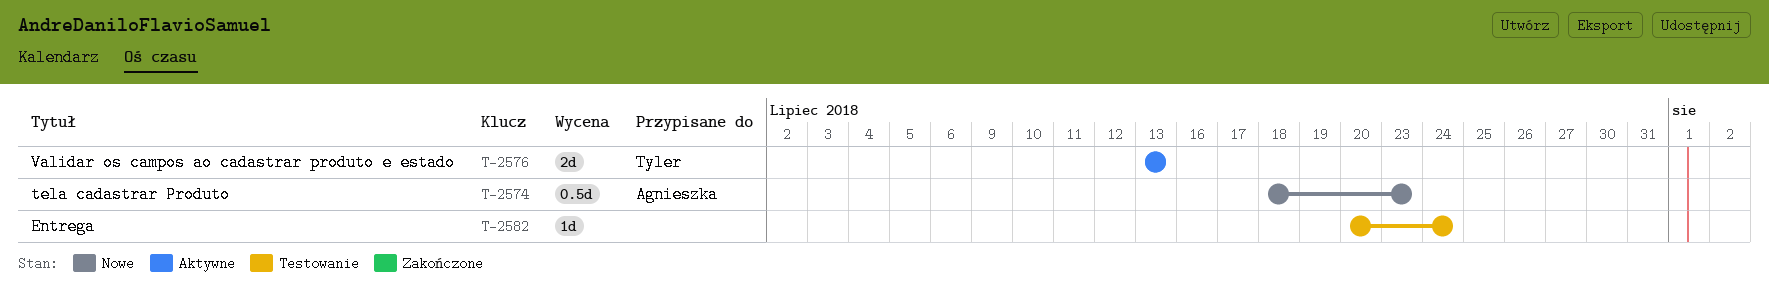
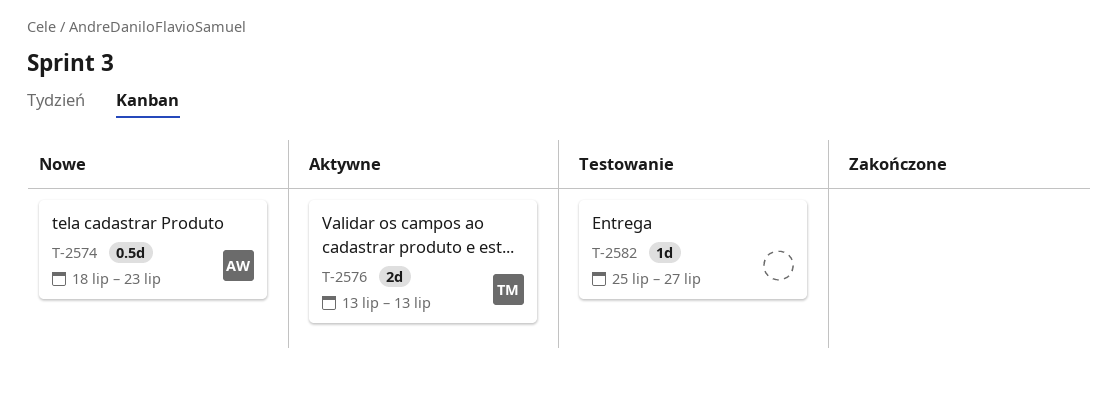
T-2582, start: Jul 20 -> Jul 25
T-2582, due: Jul 24 -> Jul 27

